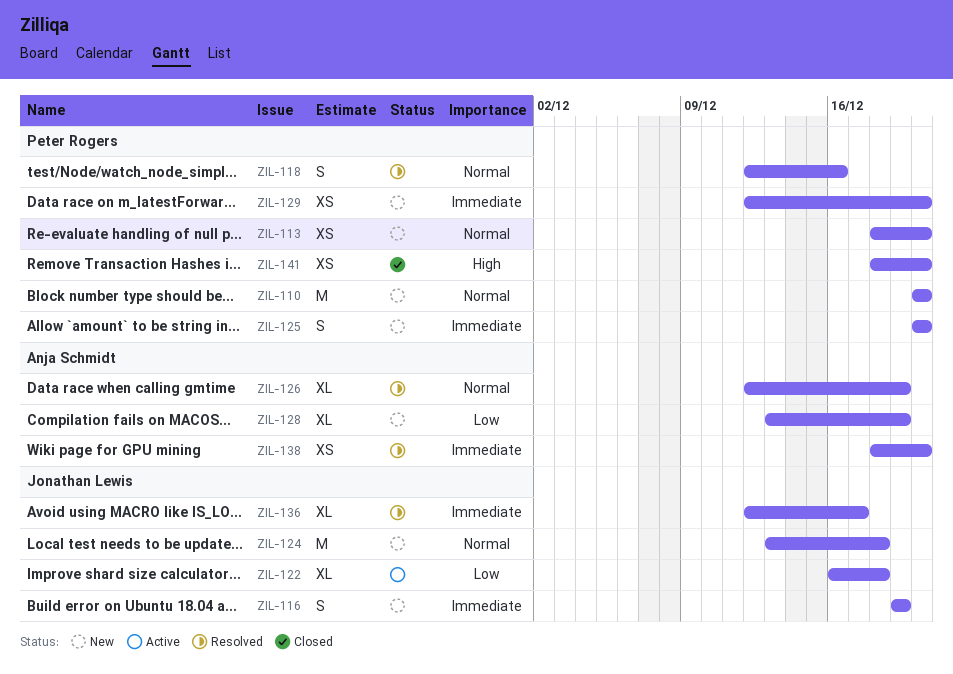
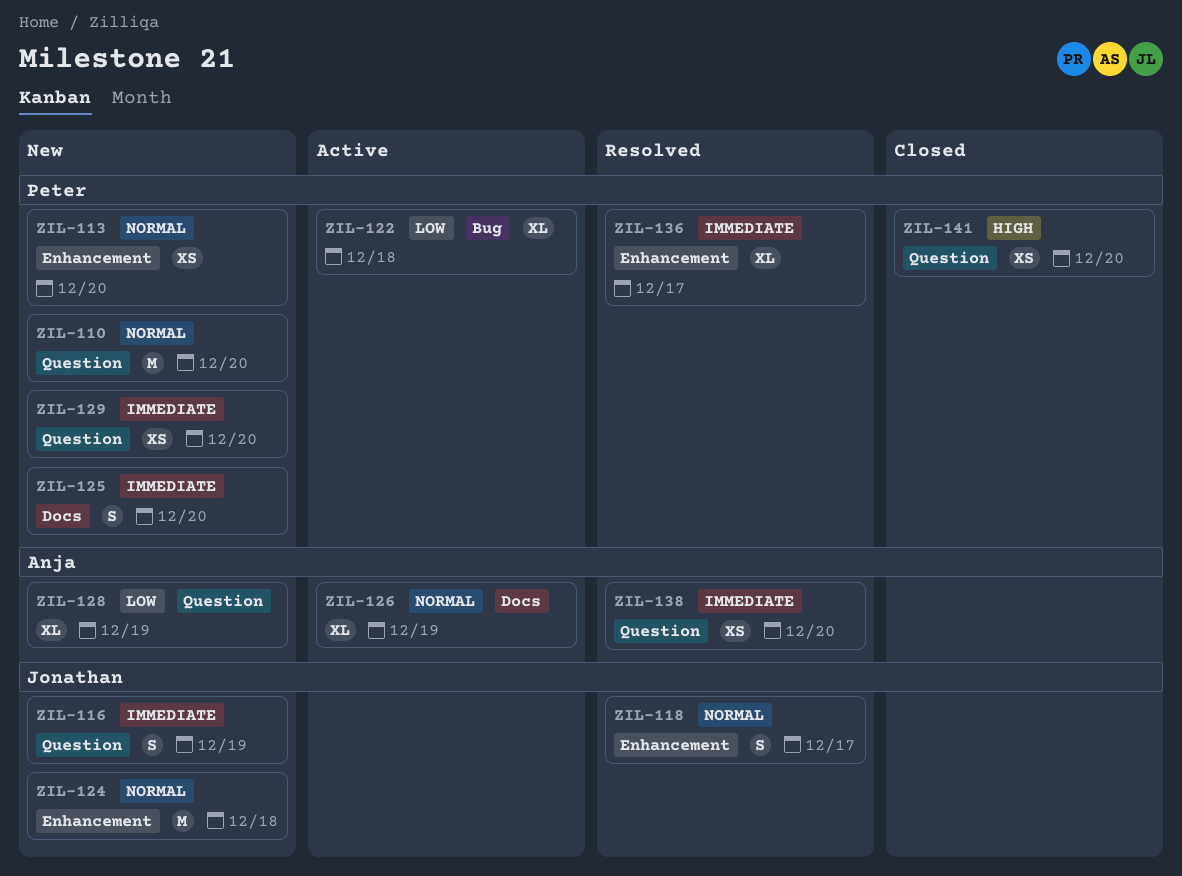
ZIL-118, owner: Peter Rogers -> Jonathan Lewis
ZIL-118, due: Dec 16 -> Dec 17
ZIL-122, owner: Jonathan Lewis -> Peter Rogers
ZIL-126, status: Resolved -> Active
ZIL-136, owner: Jonathan Lewis -> Peter Rogers

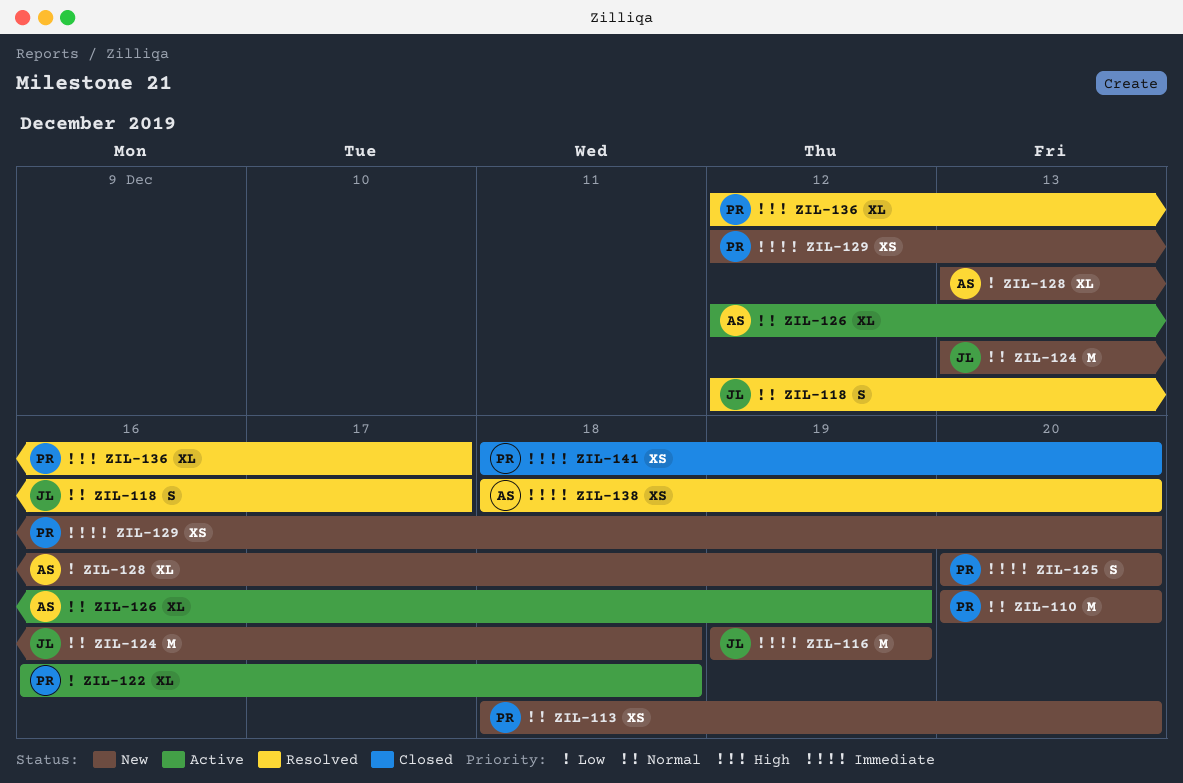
ZIL-116, estimate: S -> M
ZIL-136, priority: Immediate -> High
ZIL-141, priority: High -> Immediate

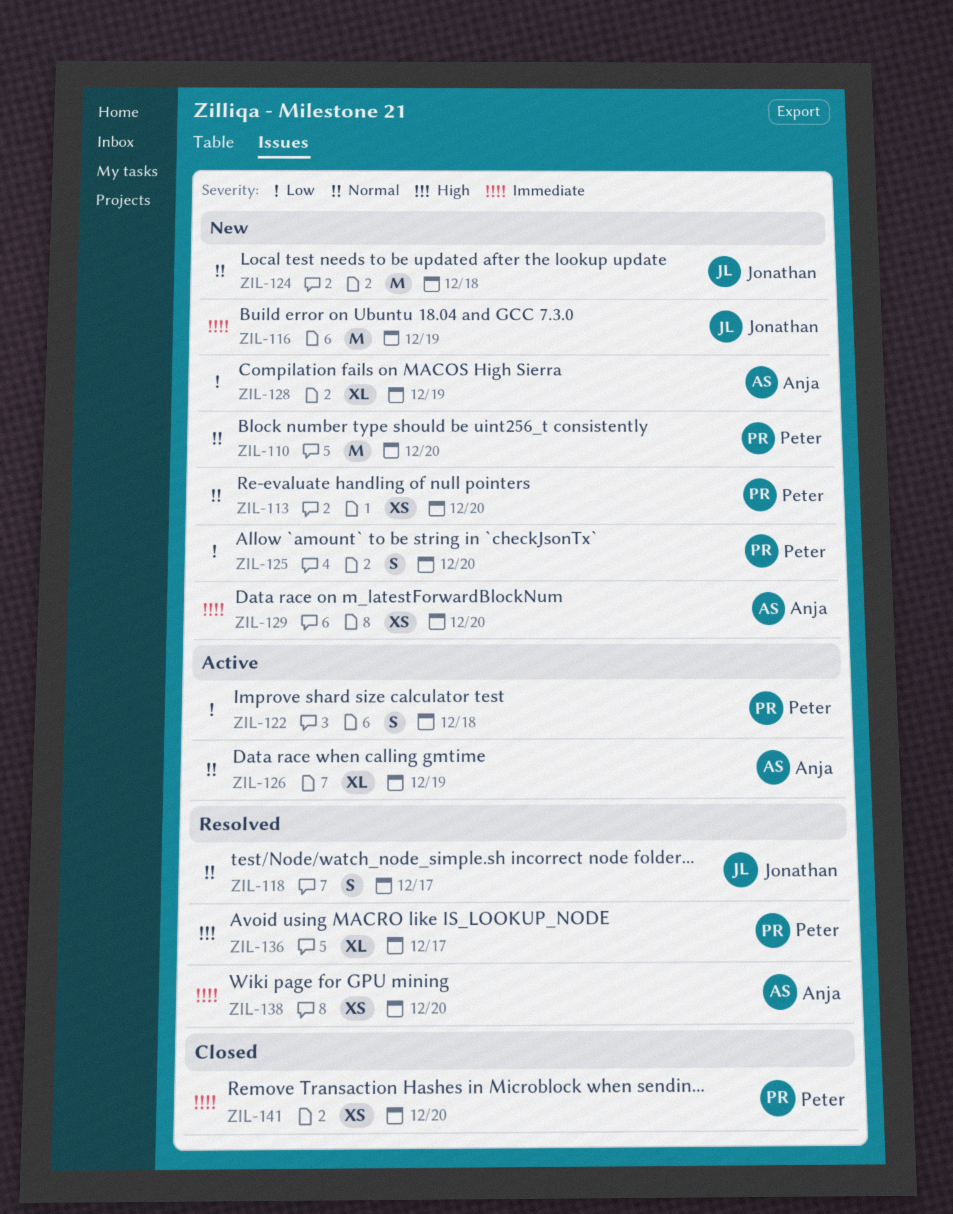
ZIL-122, estimate: XL -> S
ZIL-125, priority: Immediate -> Low
ZIL-129, owner: Peter -> Anja

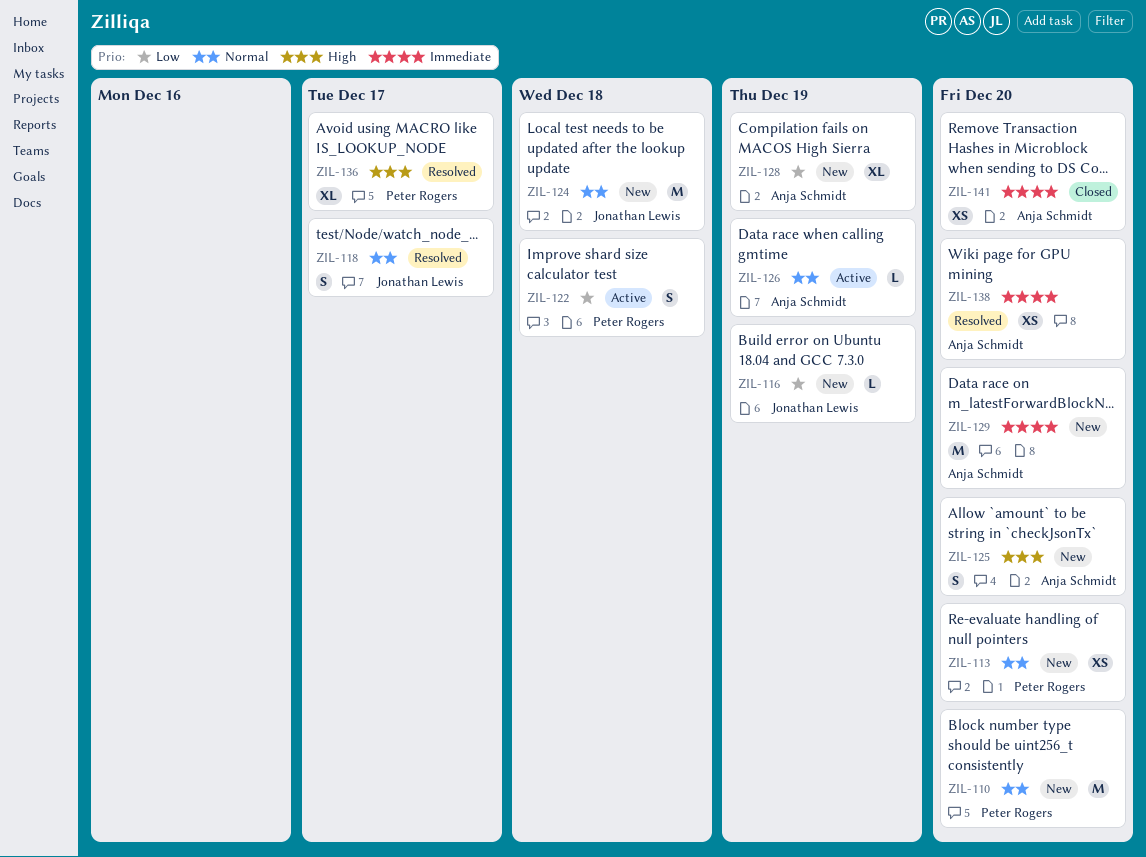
ZIL-116, priority: Immediate -> Low
ZIL-116, estimate: M -> L
ZIL-125, owner: Peter Rogers -> Anja Schmidt
ZIL-125, priority: Low -> High
ZIL-126, estimate: XL -> L
ZIL-129, estimate: XS -> M
ZIL-141, owner: Peter Rogers -> Anja Schmidt

